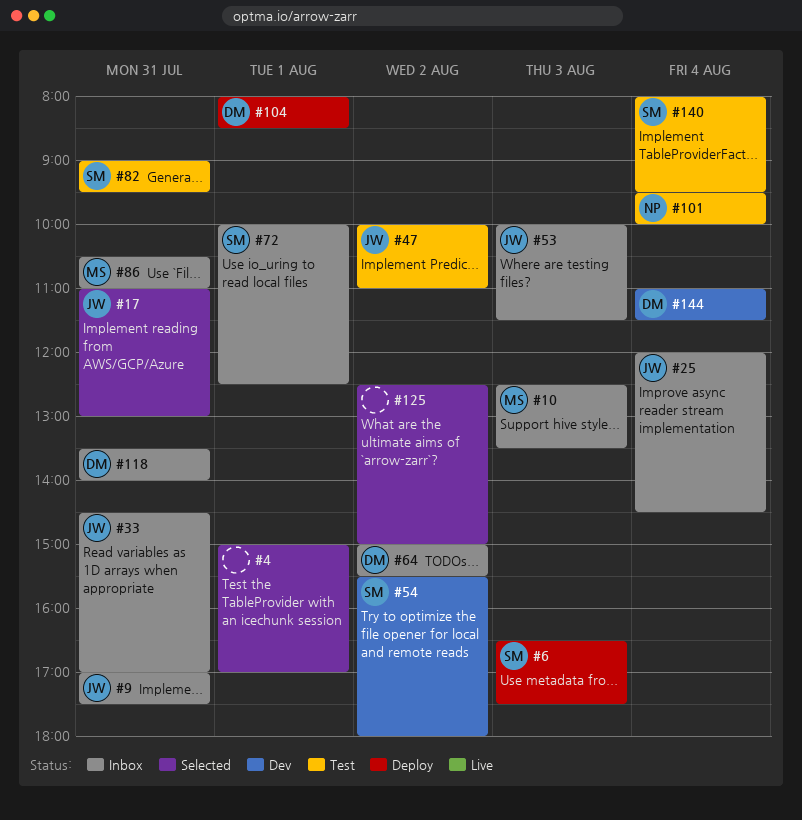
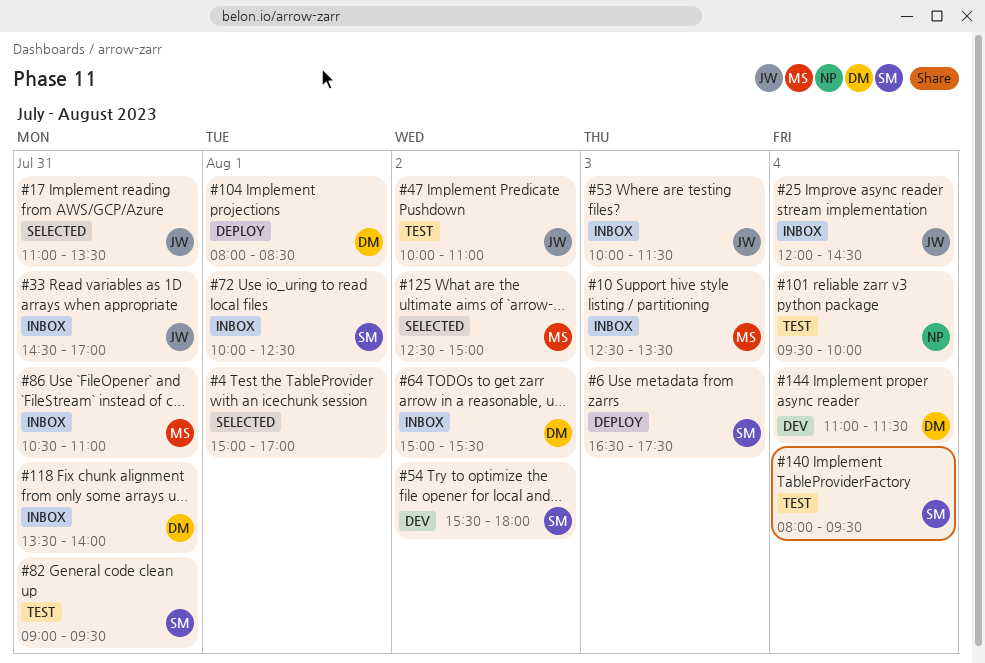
#9: present -> none
#17, ends: 13:00 -> 13:30
#125, owner: none -> MS

